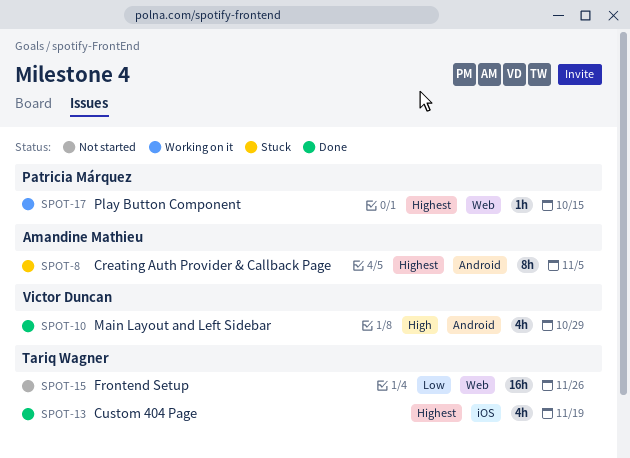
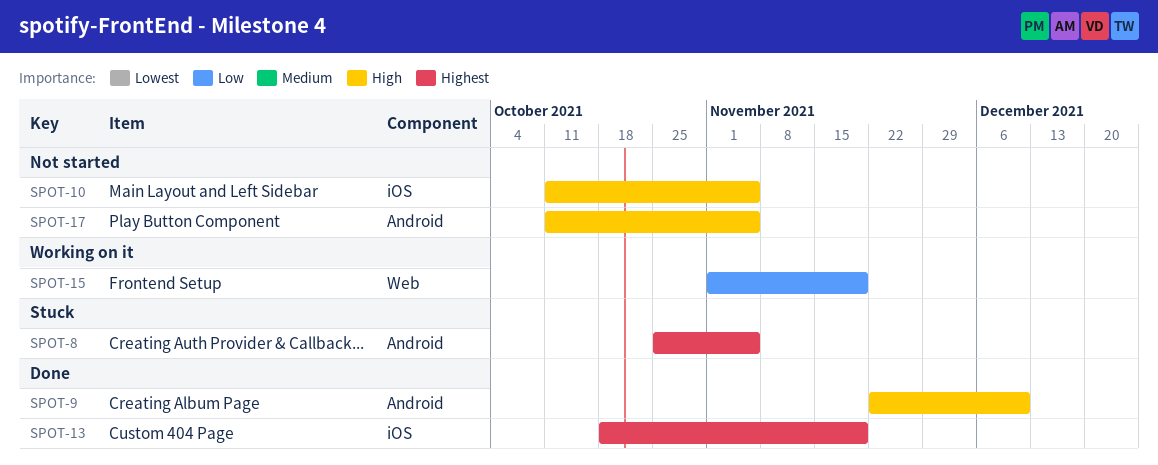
SPOT-9: none -> present
SPOT-10, status: Done -> Not started
SPOT-10, label: Android -> iOS
SPOT-10, due: Oct 29 -> Nov 5
SPOT-15, status: Not started -> Working on it
SPOT-15, due: Nov 26 -> Nov 19
SPOT-17, status: Working on it -> Not started
SPOT-17, priority: Highest -> High
SPOT-17, label: Web -> Android
SPOT-17, due: Oct 15 -> Nov 5

